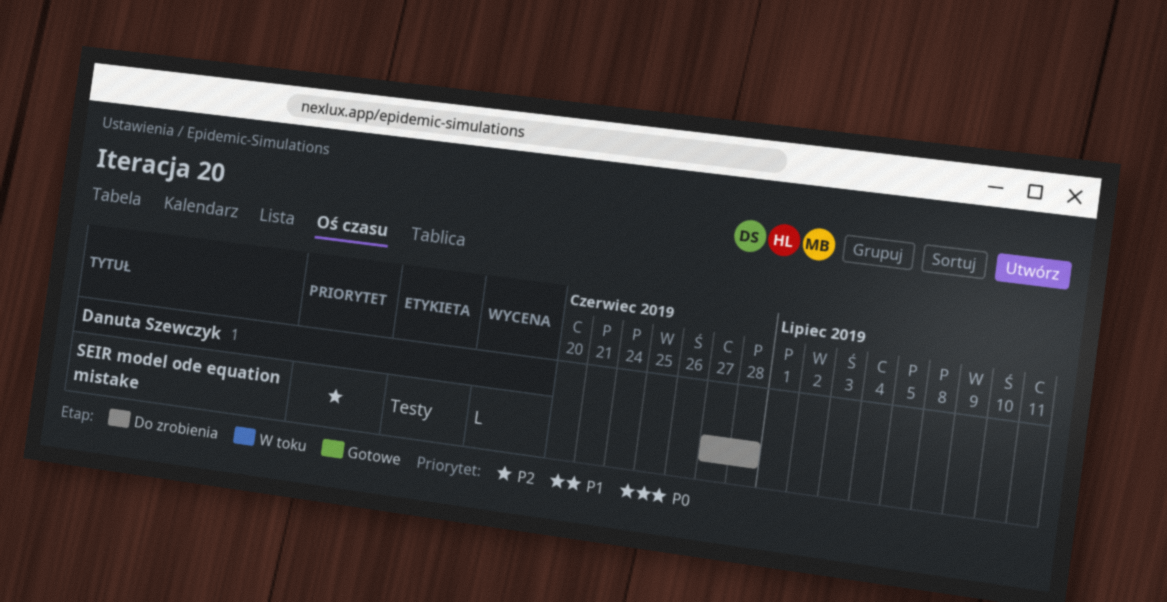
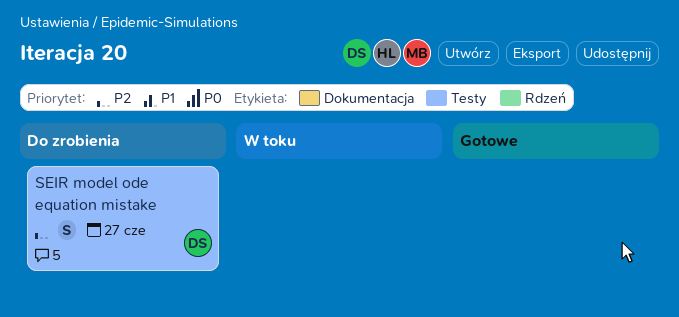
SEIR model ode equation mistake, estimate: L -> S
SEIR model ode equation mistake, due: Jun 28 -> Jun 27

